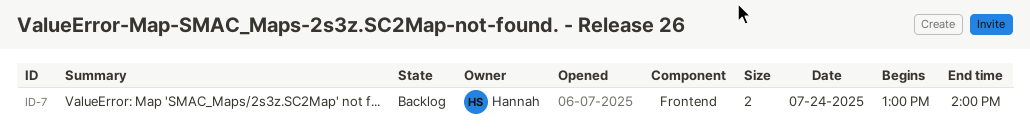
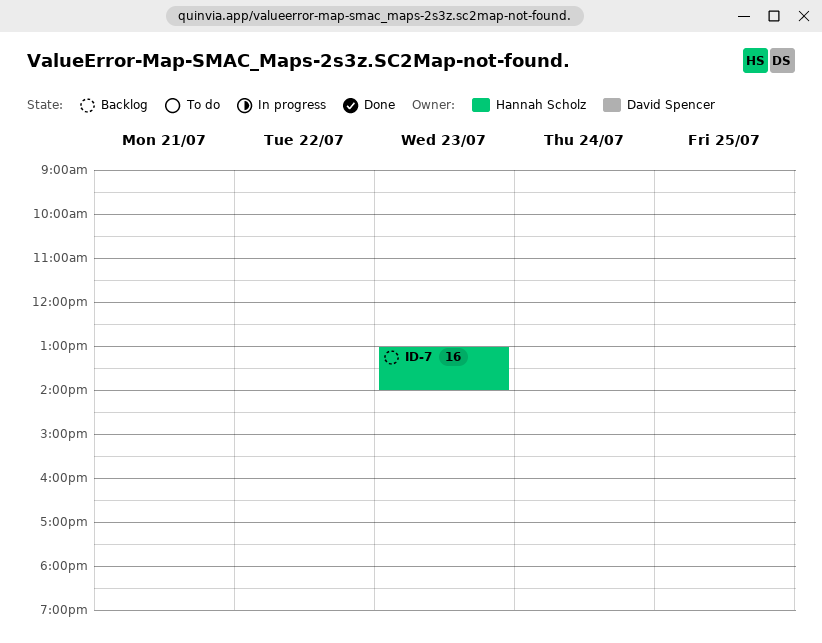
ID-7, estimate: 2 -> 16
ID-7, day: Jul 24 -> Jul 23

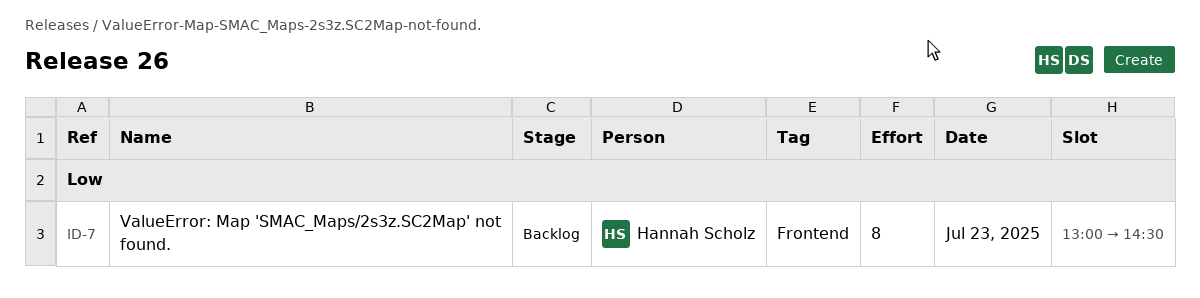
ID-7, estimate: 16 -> 8
ID-7, ends: 14:00 -> 14:30

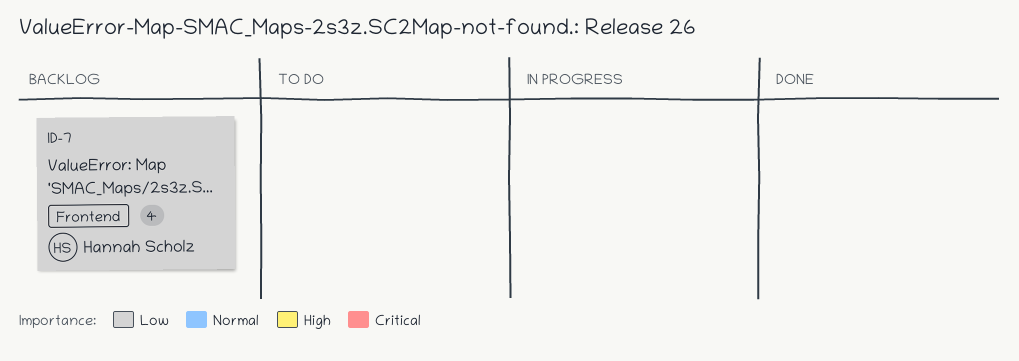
ID-7, estimate: 8 -> 4

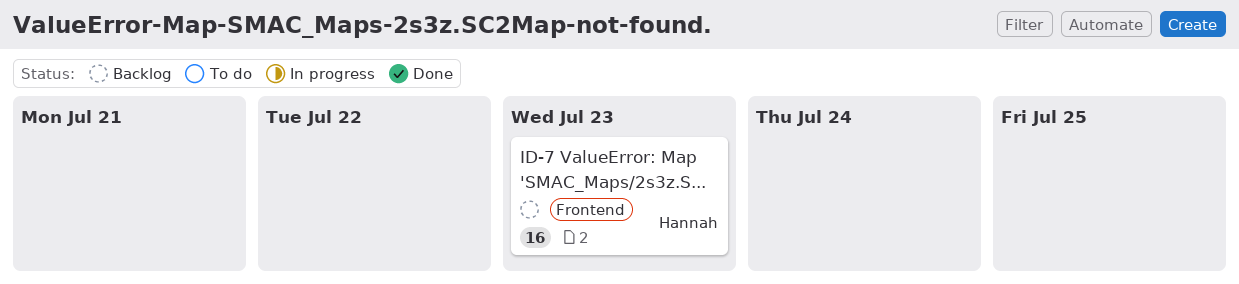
ID-7, estimate: 4 -> 16

